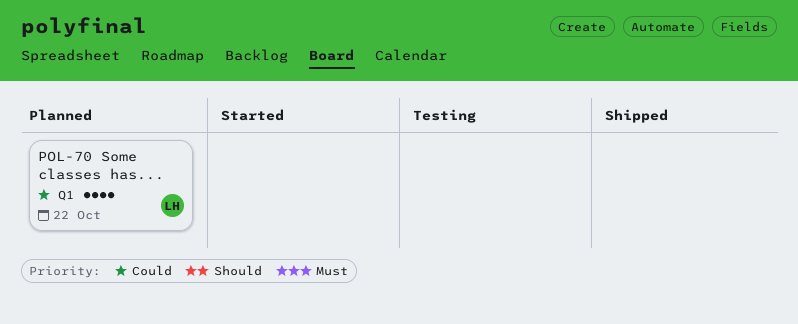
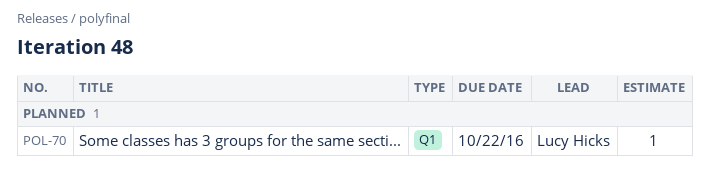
POL-70, estimate: 4 -> 1

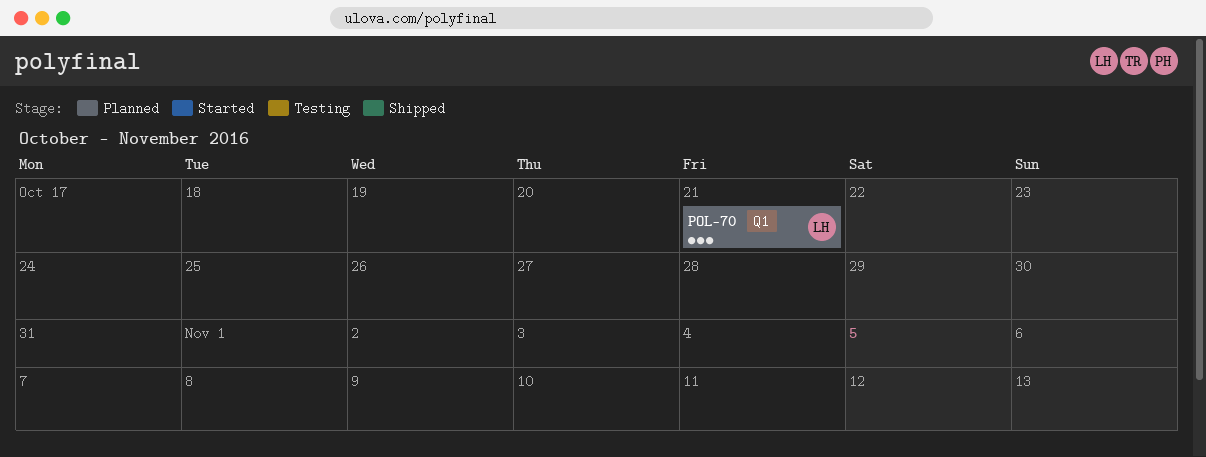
POL-70, estimate: 1 -> 3
POL-70, due: Oct 22 -> Oct 21

